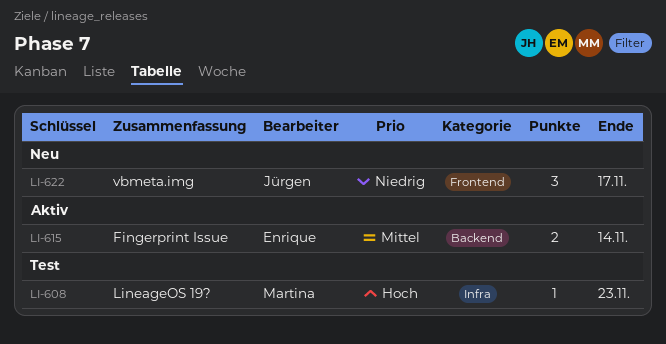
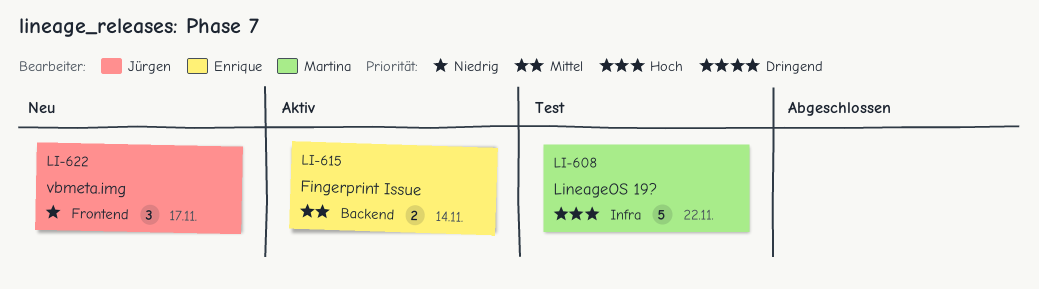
LI-608, estimate: 1 -> 5
LI-608, due: Nov 23 -> Nov 22

